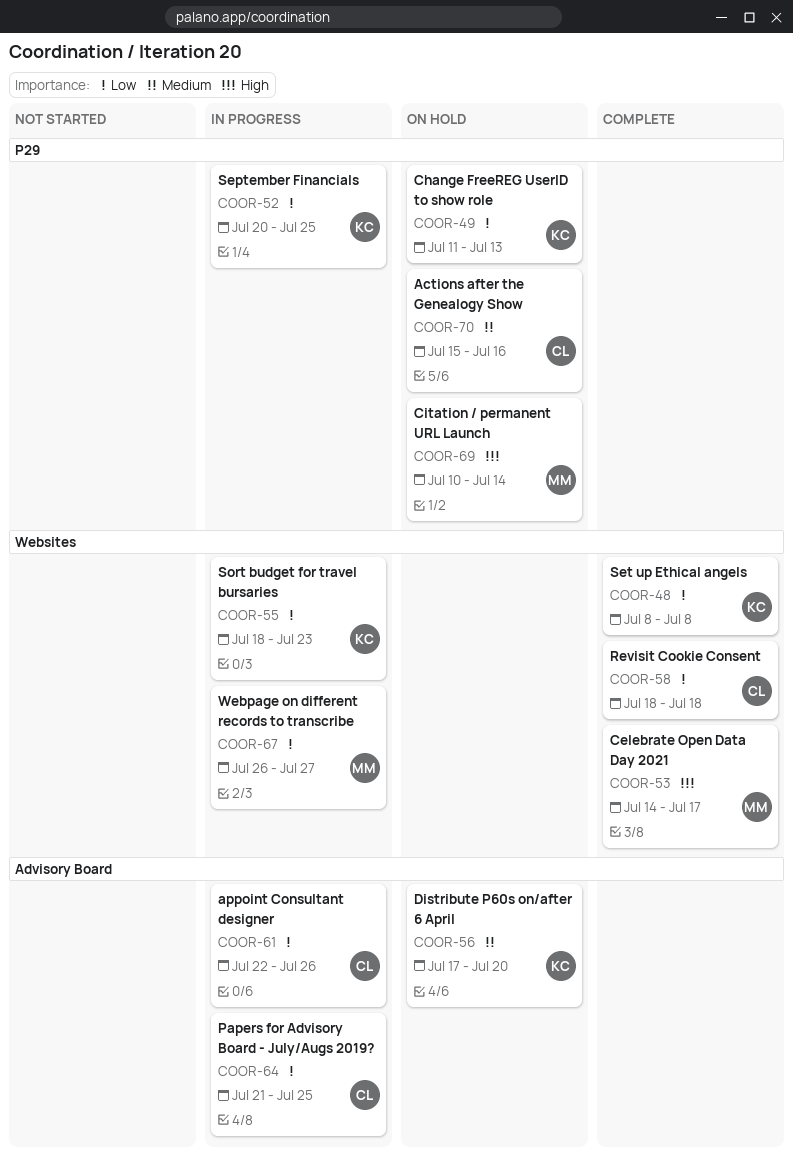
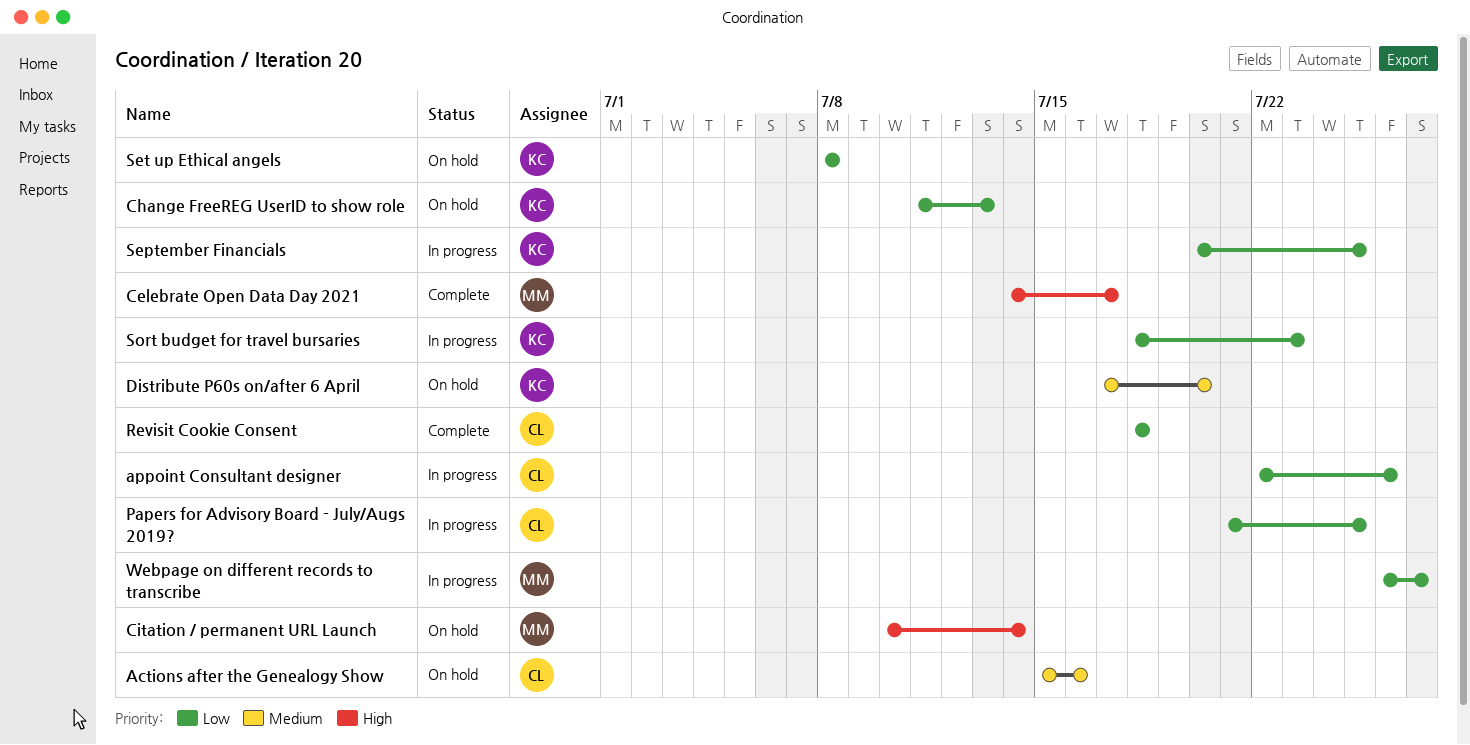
Set up Ethical angels, status: Complete -> On hold

